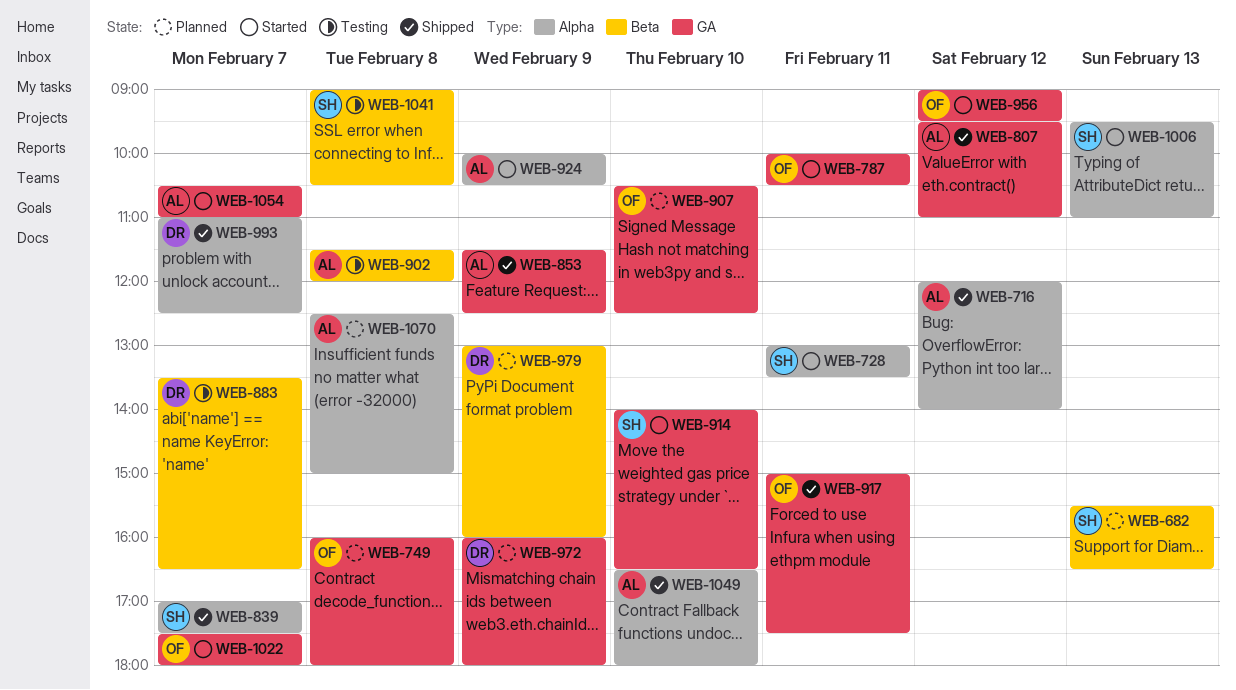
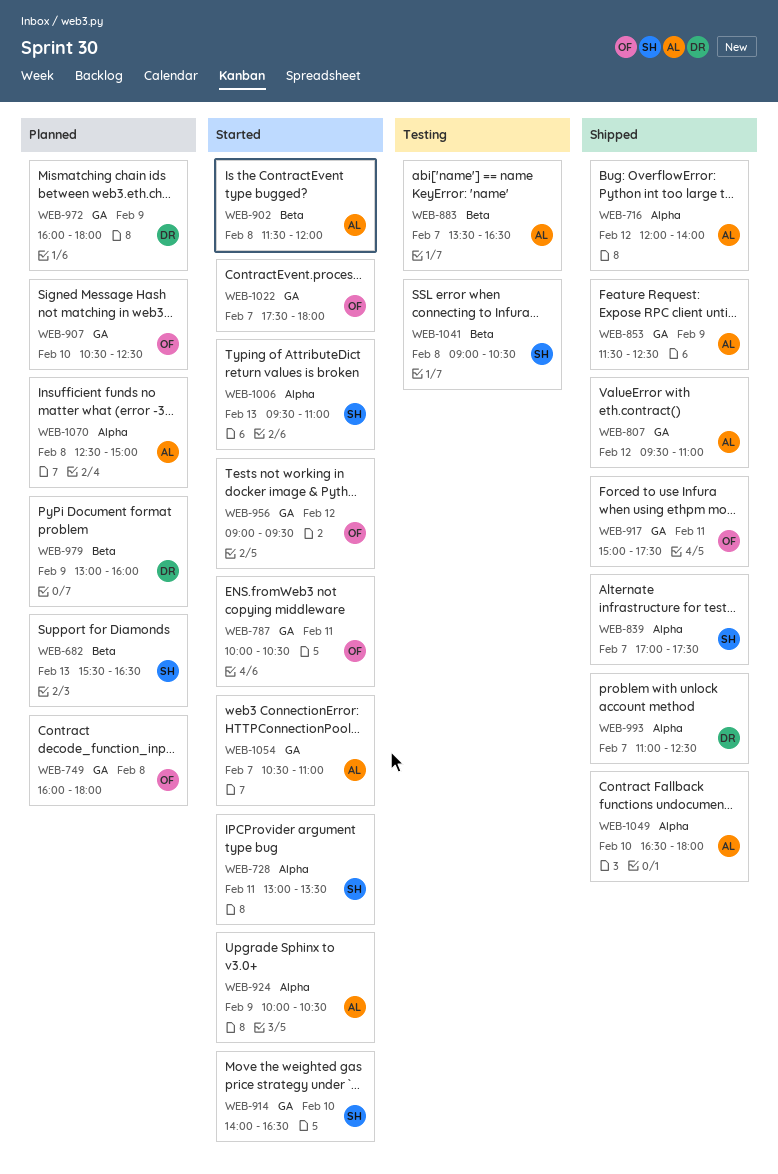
WEB-883, owner: DR -> AL
WEB-902, status: Testing -> Started

